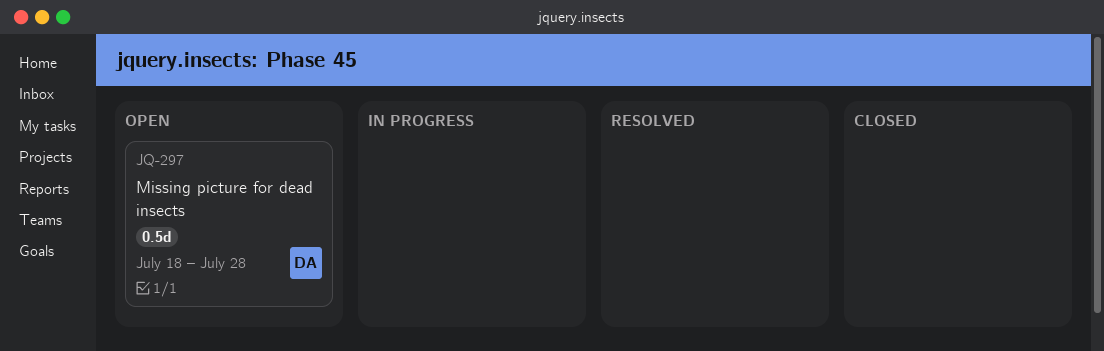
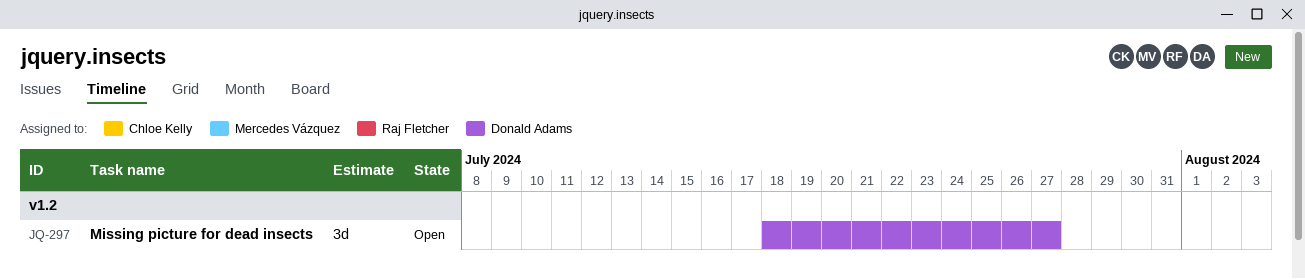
JQ-297, estimate: 0.5d -> 3d
JQ-297, due: Jul 28 -> Jul 27

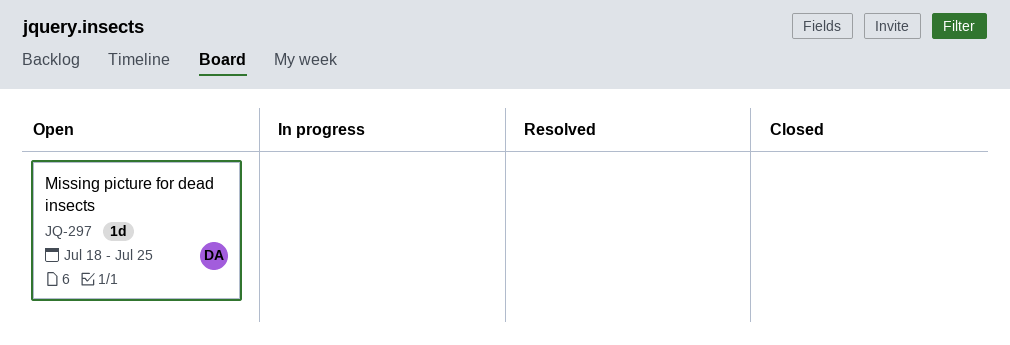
JQ-297, estimate: 3d -> 1d
JQ-297, due: Jul 27 -> Jul 25

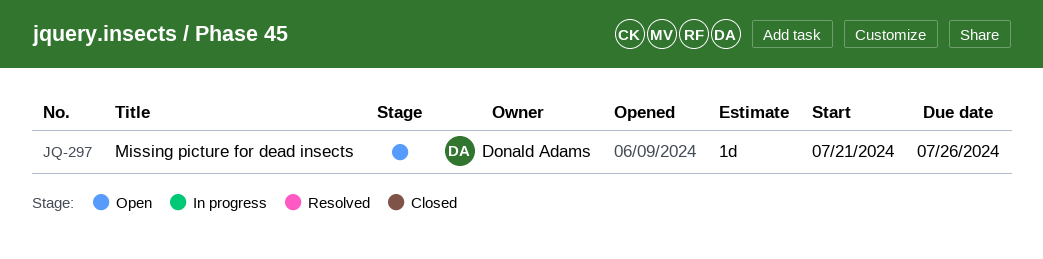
JQ-297, start: Jul 18 -> Jul 21
JQ-297, due: Jul 25 -> Jul 26

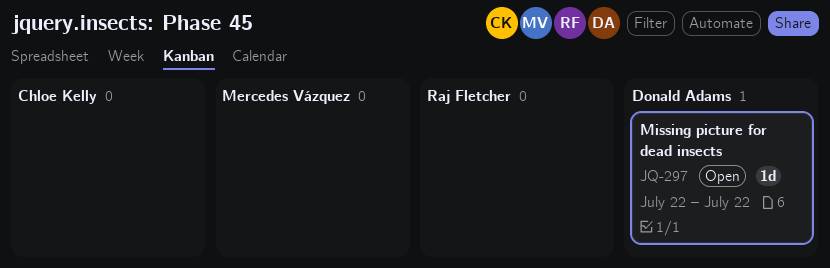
JQ-297, start: Jul 21 -> Jul 22
JQ-297, due: Jul 26 -> Jul 22

